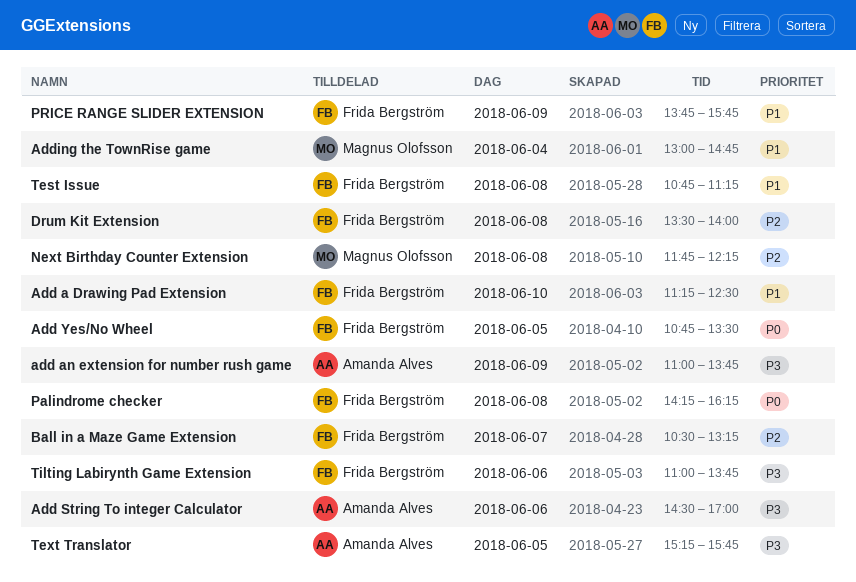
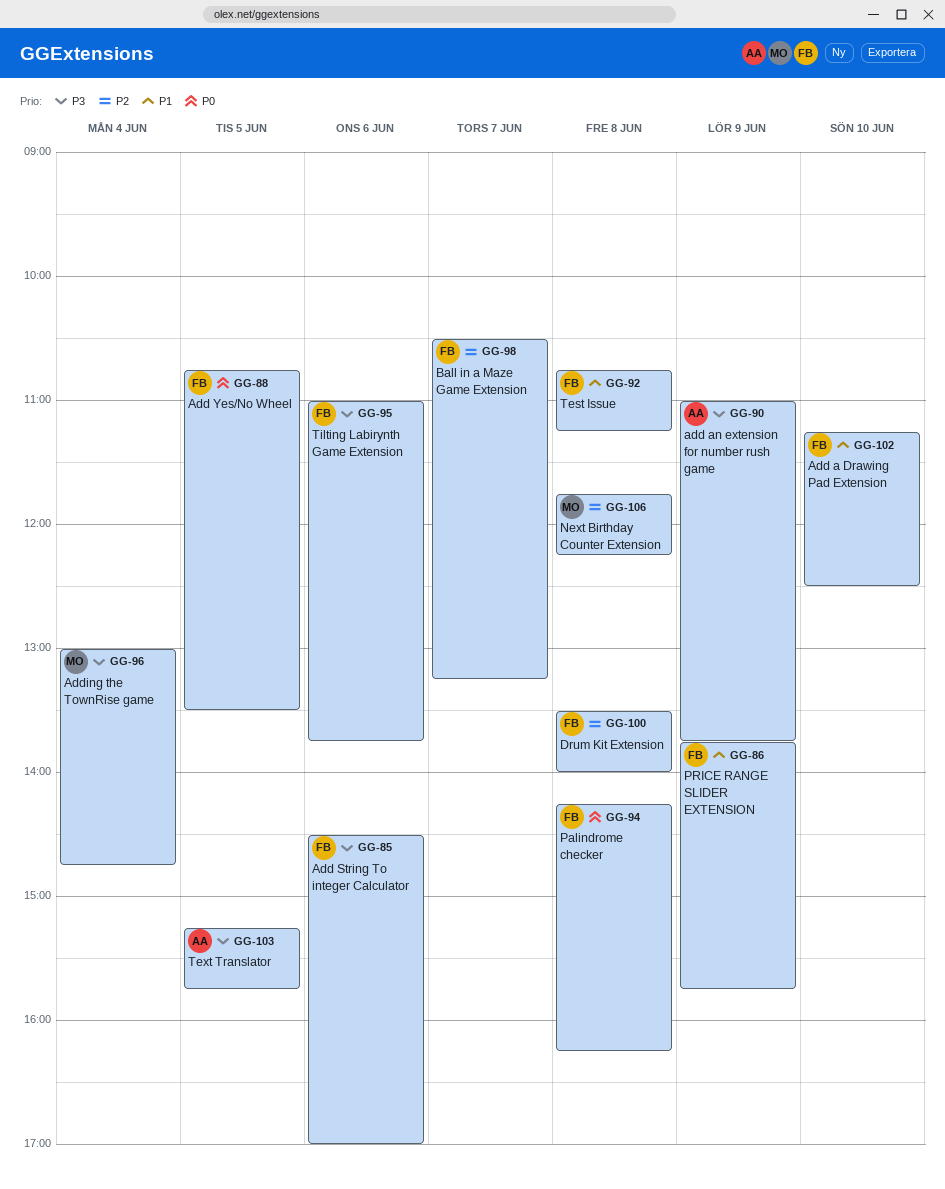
Add String To integer Calculator, owner: Amanda Alves -> Frida Bergström
Adding the TownRise game, priority: P1 -> P3

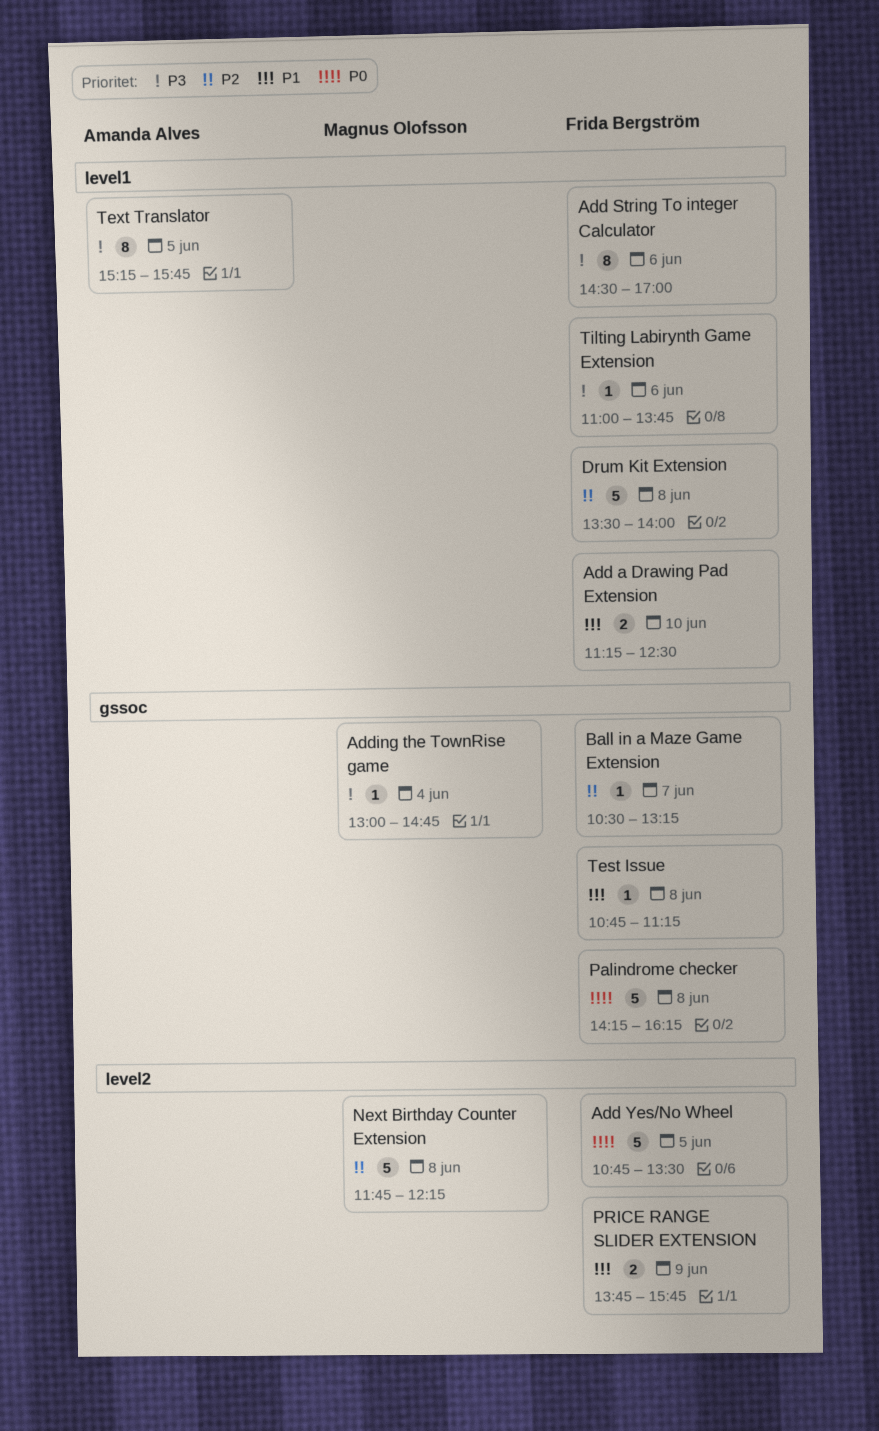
add an extension for number rush game: present -> none

